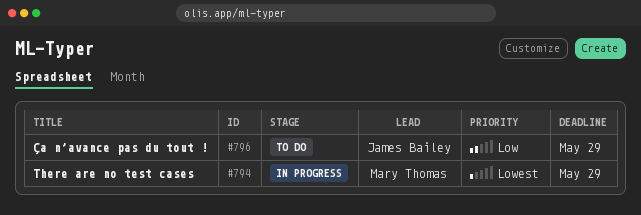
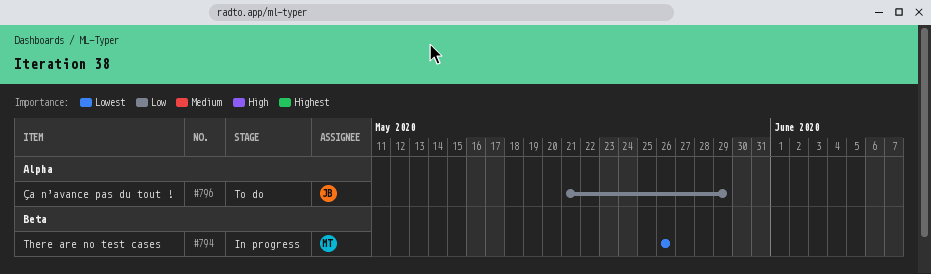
#794, due: May 29 -> May 26

